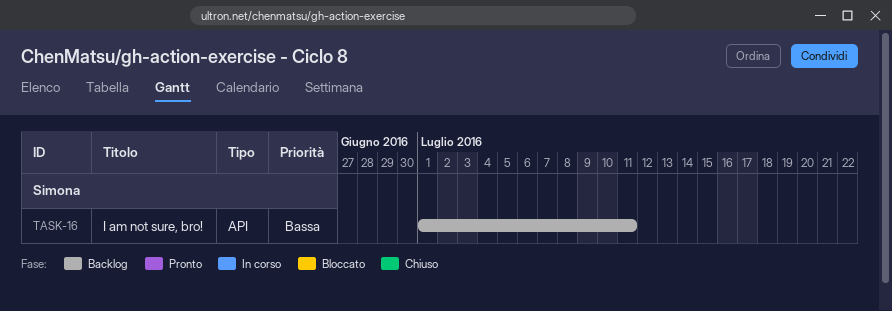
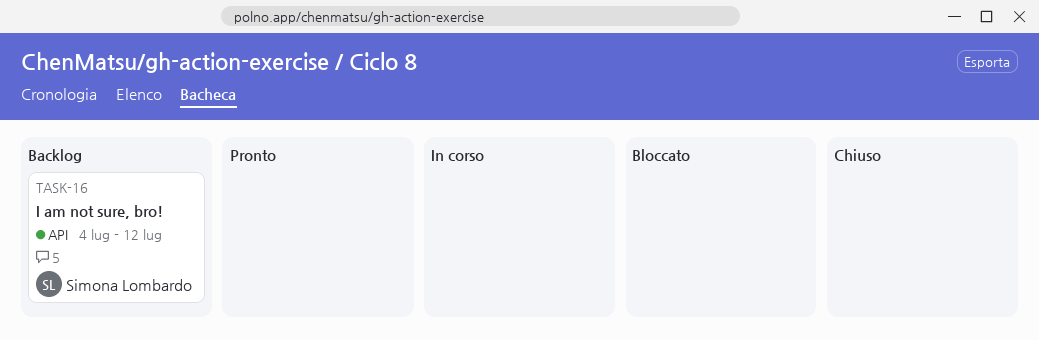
TASK-16, start: Jul 1 -> Jul 4
TASK-16, due: Jul 11 -> Jul 12

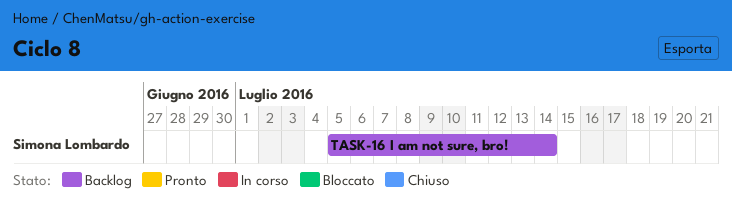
TASK-16, start: Jul 4 -> Jul 5
TASK-16, due: Jul 12 -> Jul 14

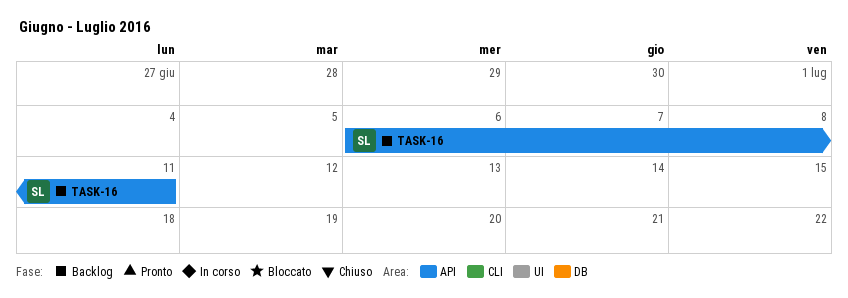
TASK-16, start: Jul 5 -> Jul 6
TASK-16, due: Jul 14 -> Jul 11

